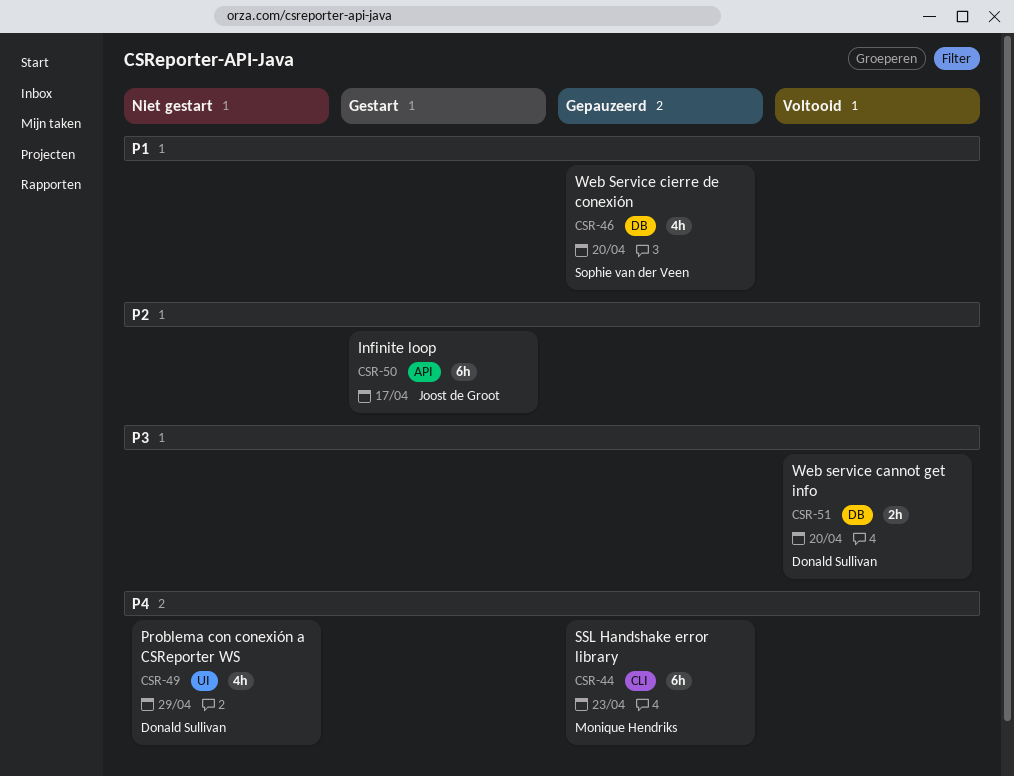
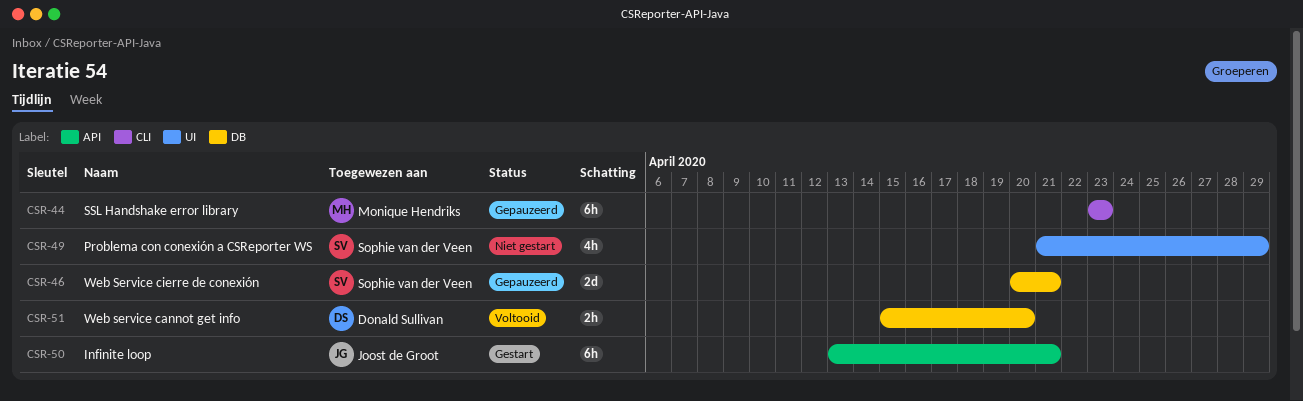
CSR-46, estimate: 4h -> 2d
CSR-46, due: Apr 20 -> Apr 21
CSR-49, owner: Donald Sullivan -> Sophie van der Veen
CSR-50, due: Apr 17 -> Apr 21

